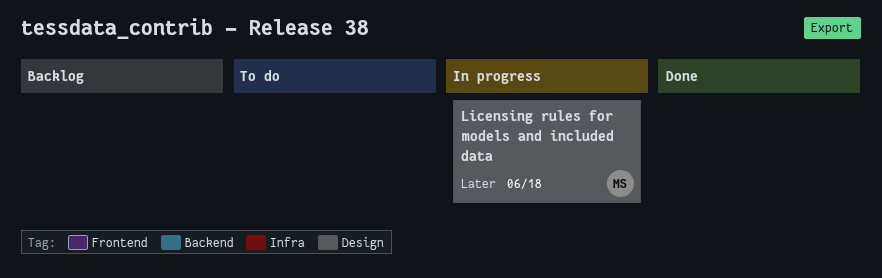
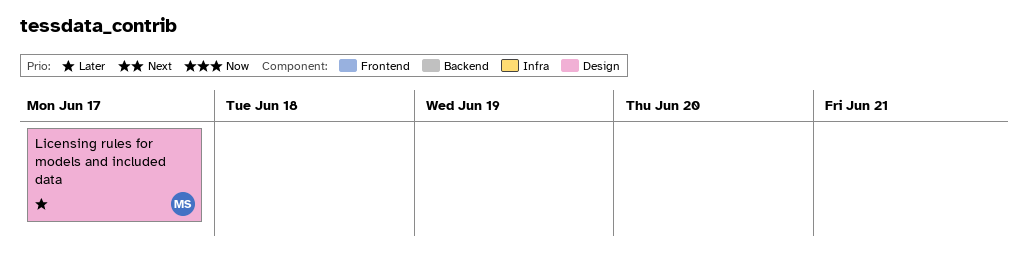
Licensing rules for models and included data, due: Jun 18 -> Jun 17

